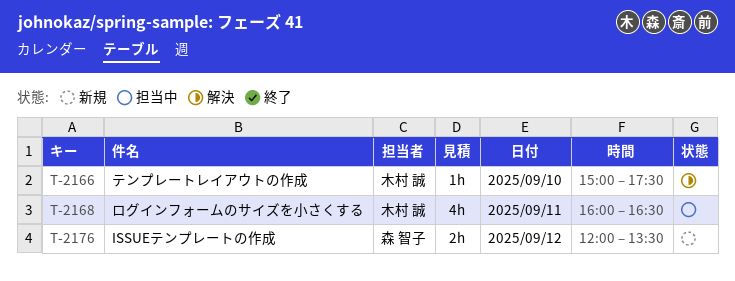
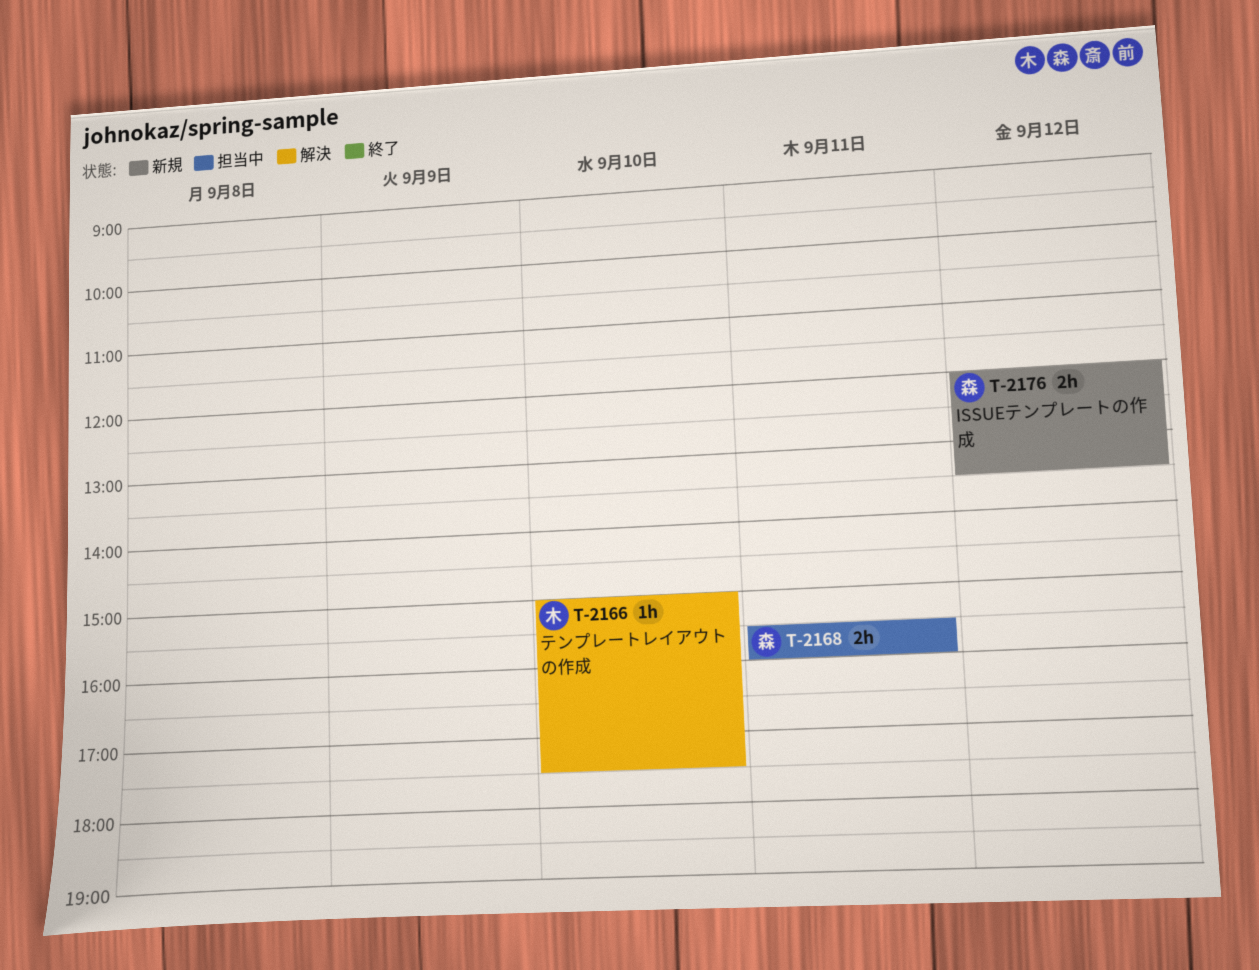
T-2168, owner: 木村 誠 -> 森 智子
T-2168, estimate: 4h -> 2h
T-2168, begins: 16:00 -> 15:30
T-2168, ends: 16:30 -> 16:00

